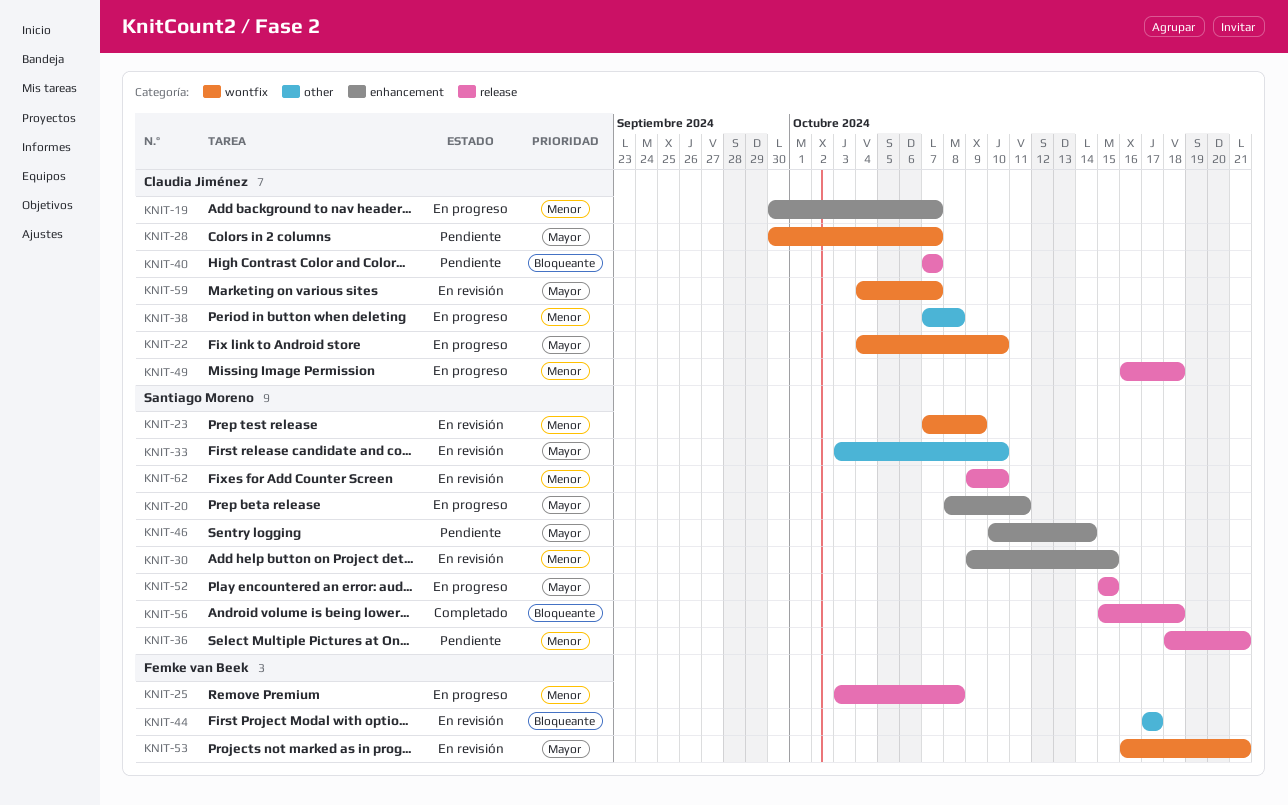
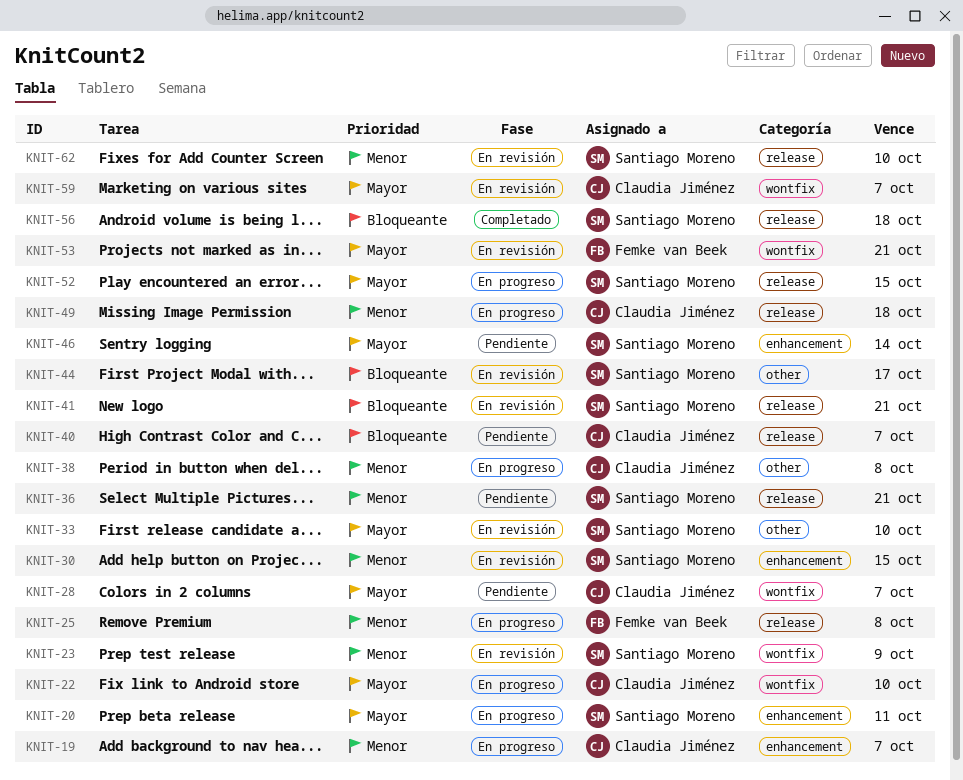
KNIT-41: none -> present
KNIT-44, owner: Femke van Beek -> Santiago Moreno

